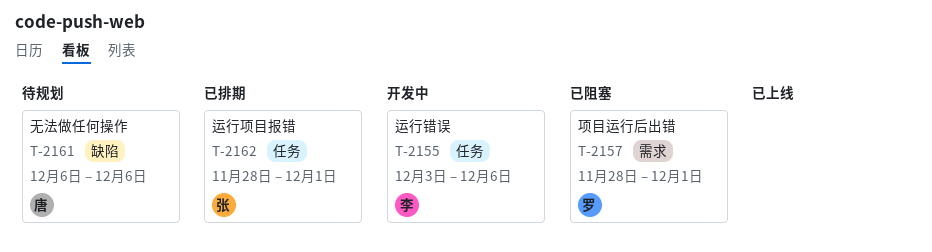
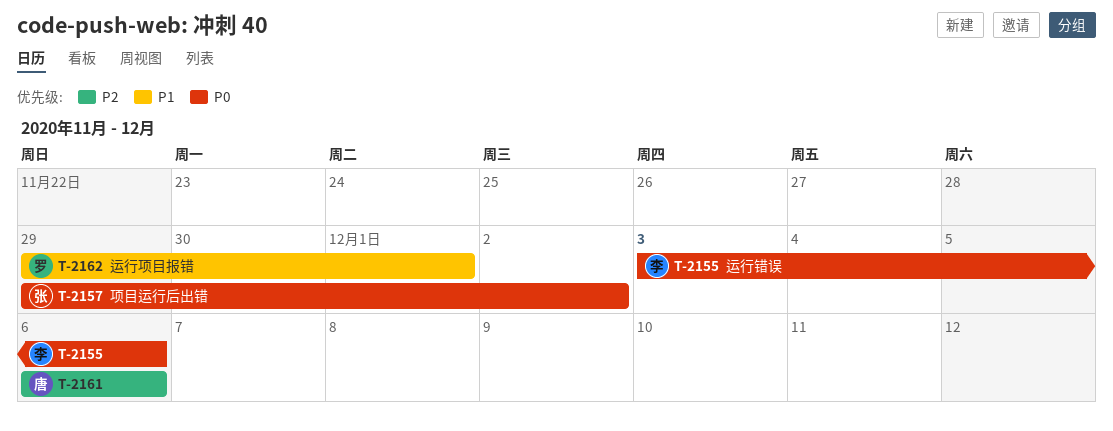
T-2157, owner: 罗 -> 张
T-2157, start: Nov 28 -> Nov 29
T-2157, due: Dec 1 -> Dec 2
T-2162, owner: 张 -> 罗
T-2162, start: Nov 28 -> Nov 29

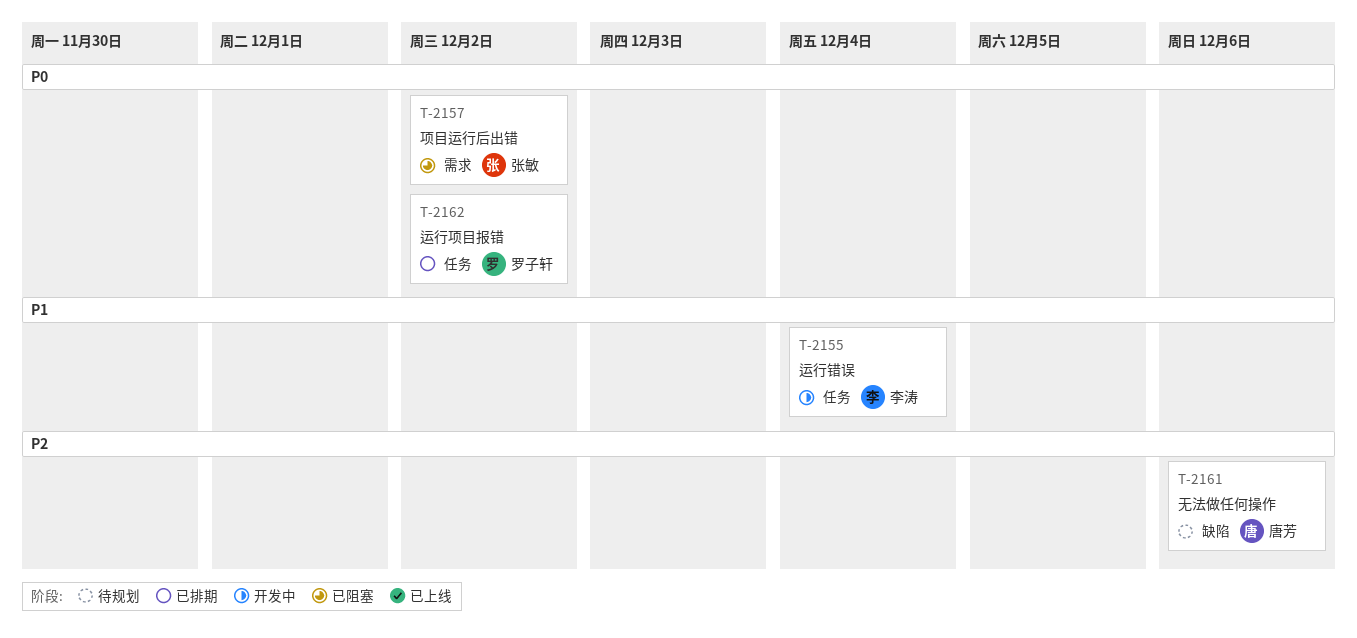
T-2155, priority: P0 -> P1
T-2155, due: Dec 6 -> Dec 4
T-2162, priority: P1 -> P0
T-2162, due: Dec 1 -> Dec 2

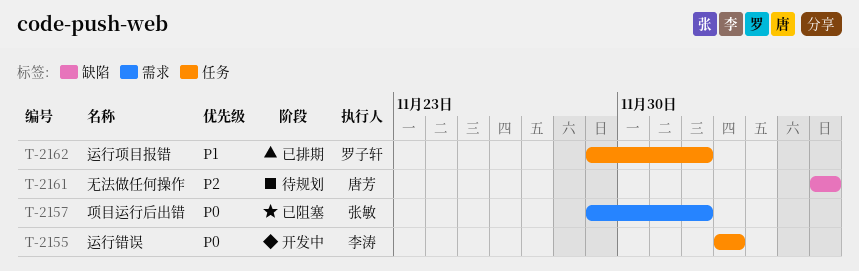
T-2155, priority: P1 -> P0
T-2155, due: Dec 4 -> Dec 3
T-2162, priority: P0 -> P1

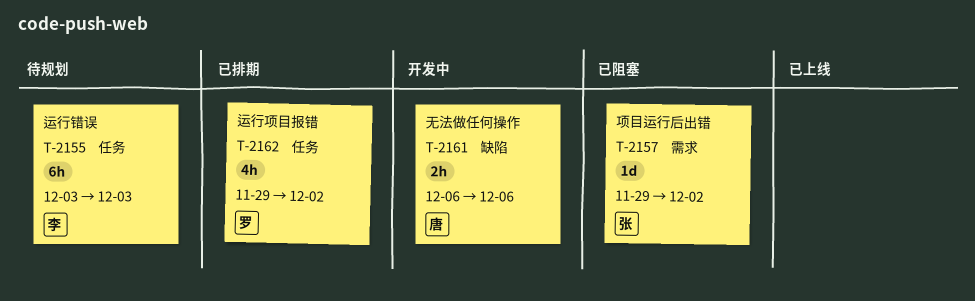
T-2155, status: 开发中 -> 待规划
T-2161, status: 待规划 -> 开发中

